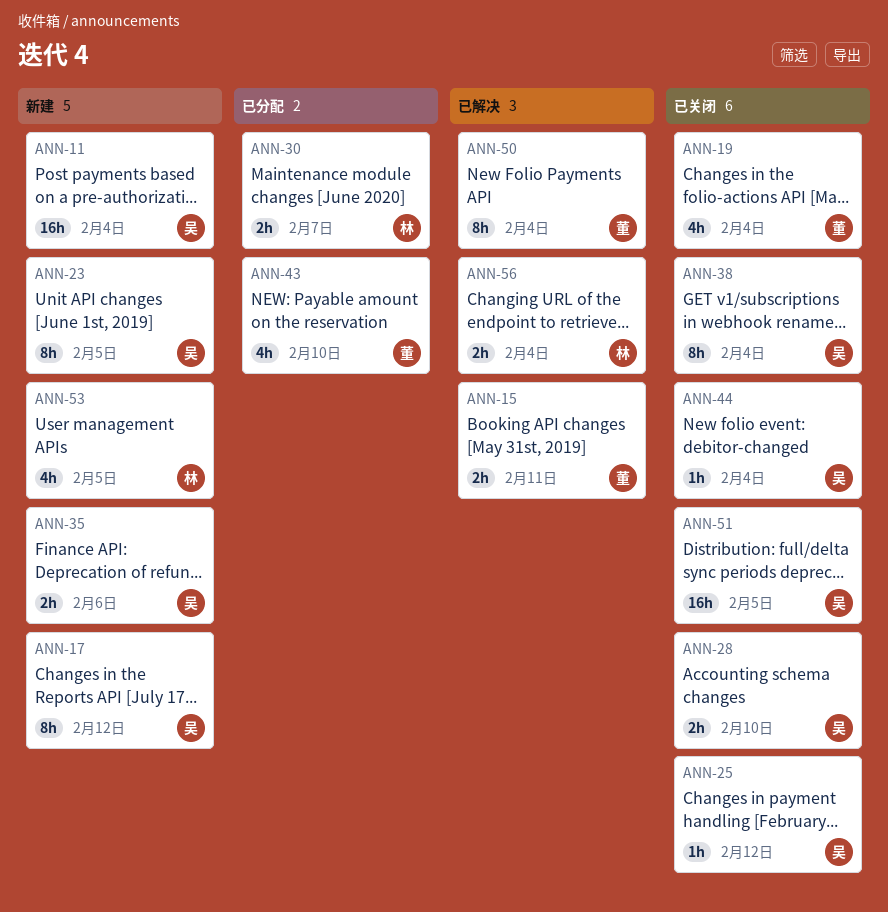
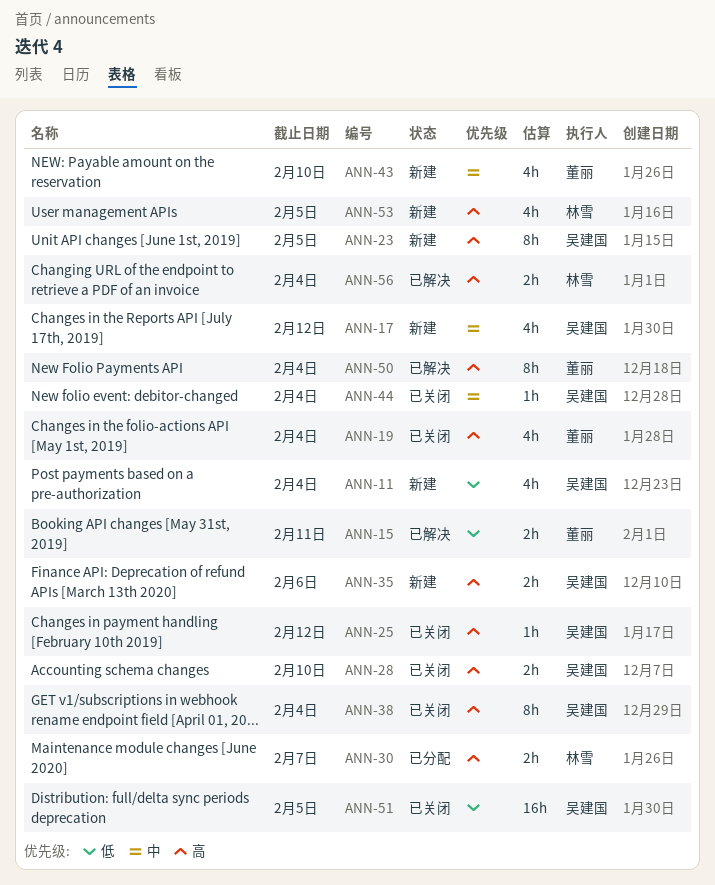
ANN-11, estimate: 16h -> 4h
ANN-17, estimate: 8h -> 4h
ANN-43, status: 已分配 -> 新建

